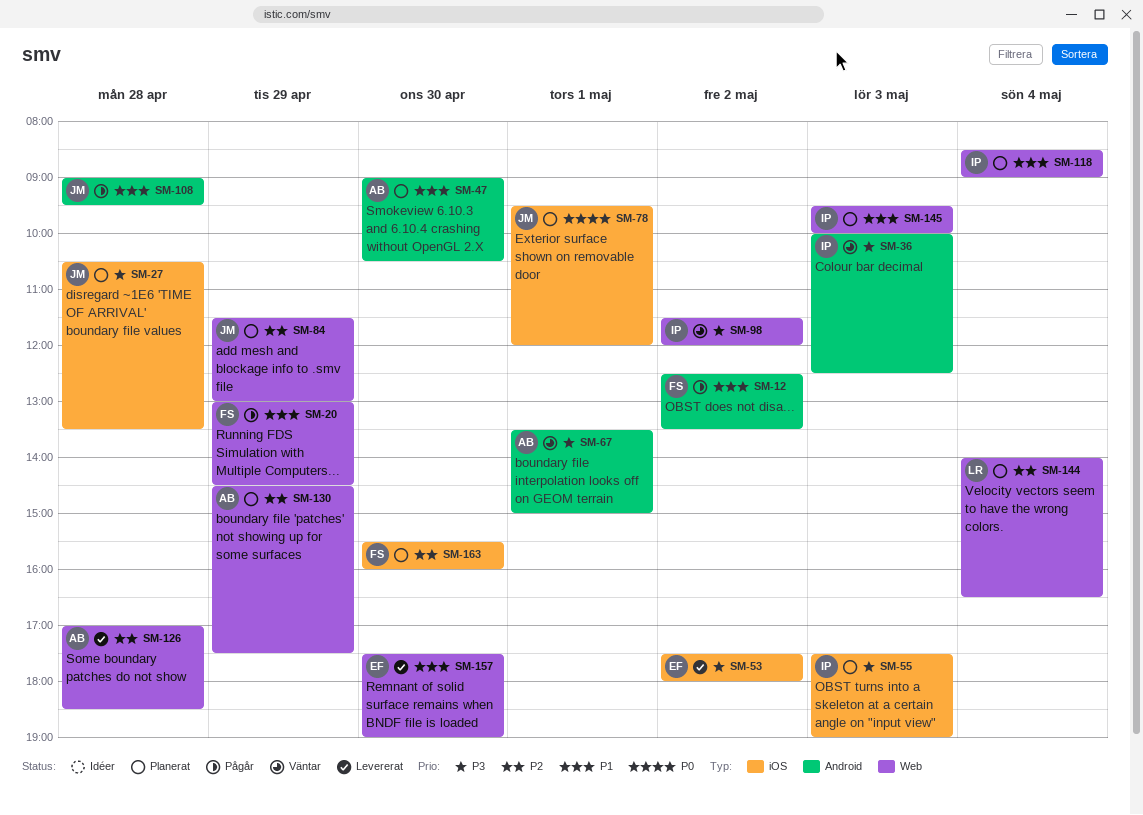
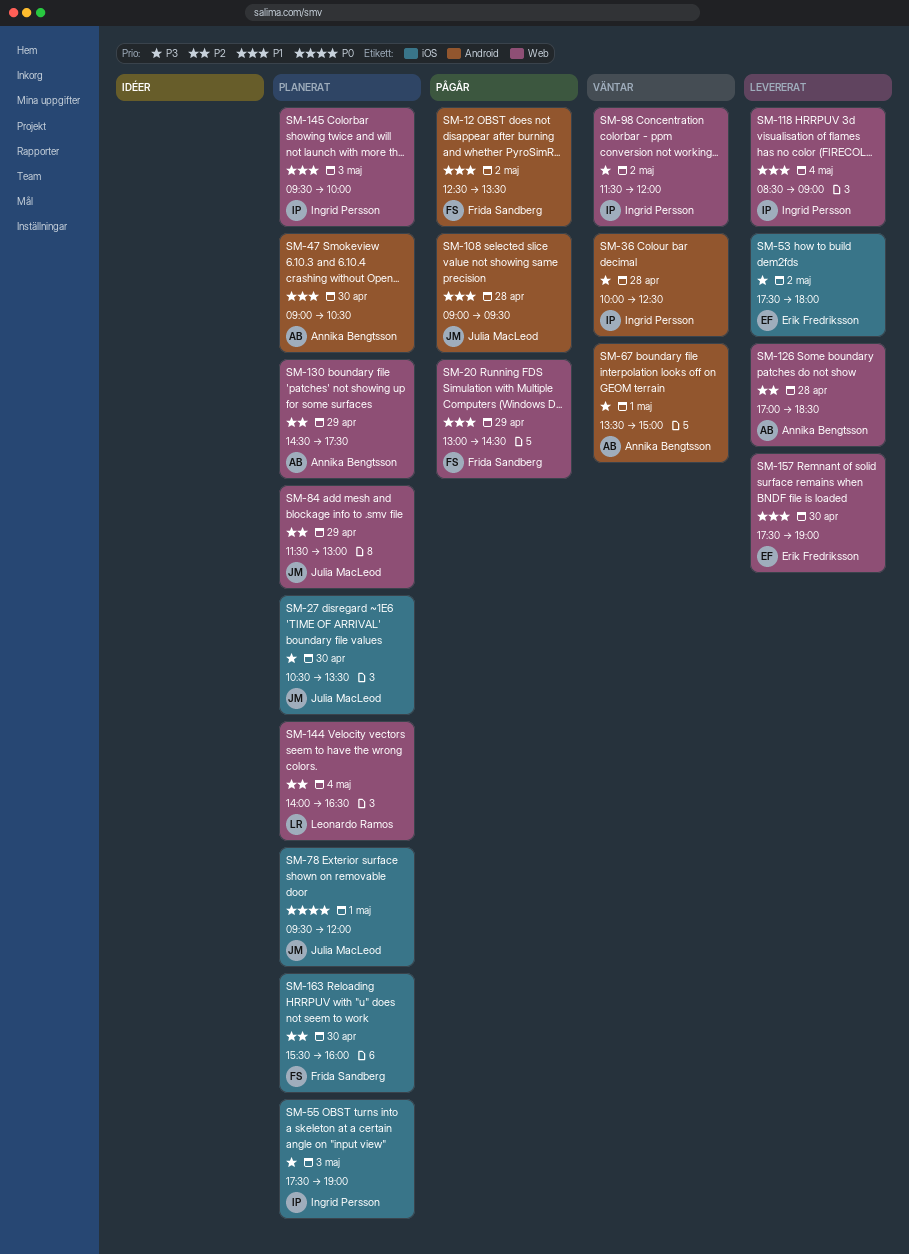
SM-27, day: Apr 28 -> Apr 30
SM-36, day: May 3 -> Apr 28
SM-118, status: Planerat -> Levererat

